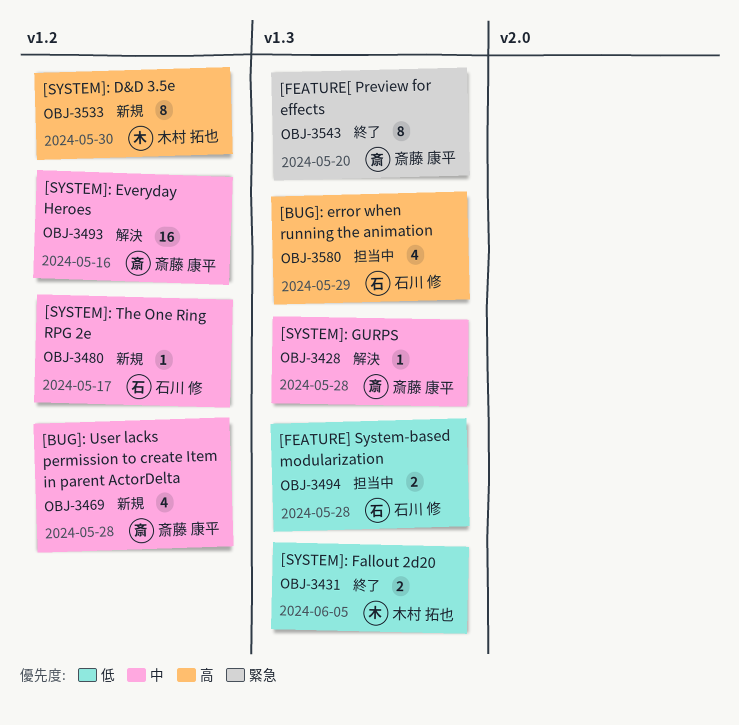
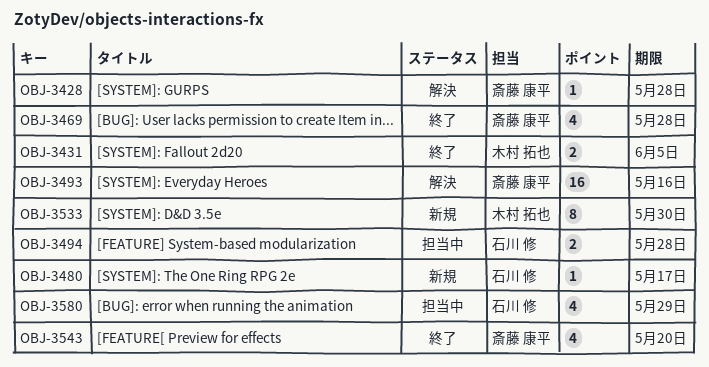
OBJ-3469, status: 新規 -> 終了
OBJ-3543, estimate: 8 -> 4

